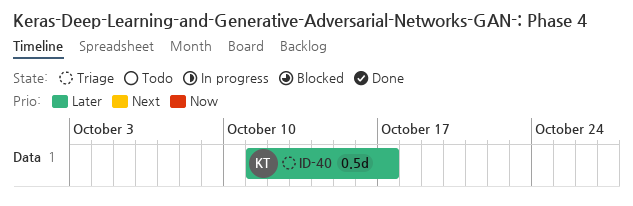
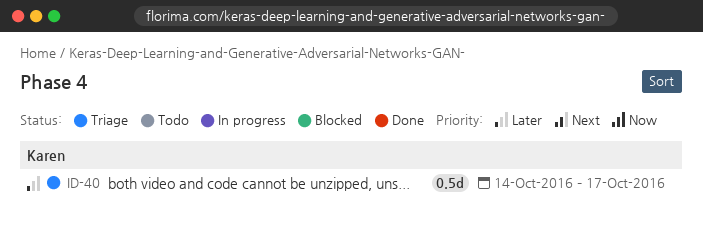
ID-40, start: Oct 11 -> Oct 14

